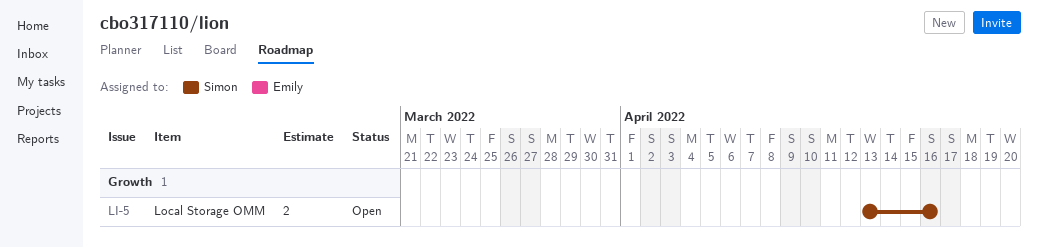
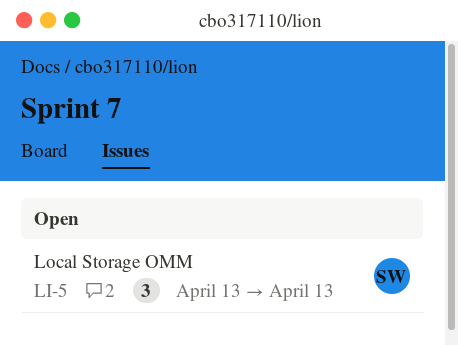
LI-5, estimate: 2 -> 3
LI-5, due: Apr 16 -> Apr 13

